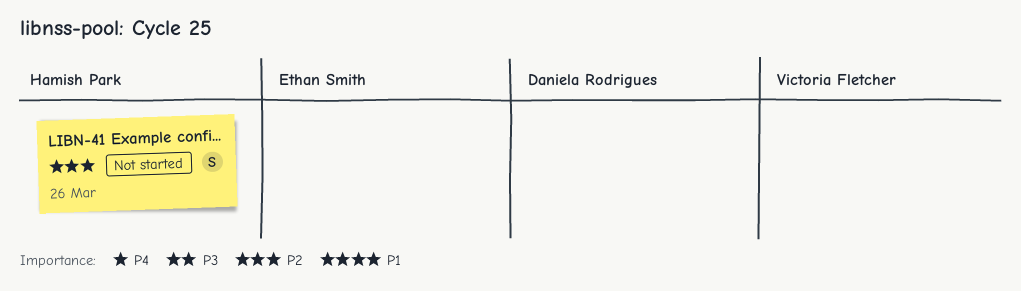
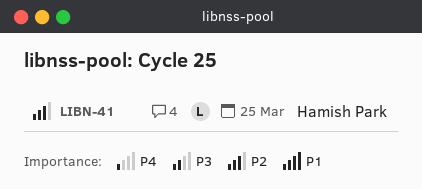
LIBN-41, estimate: S -> L
LIBN-41, due: Mar 26 -> Mar 25

